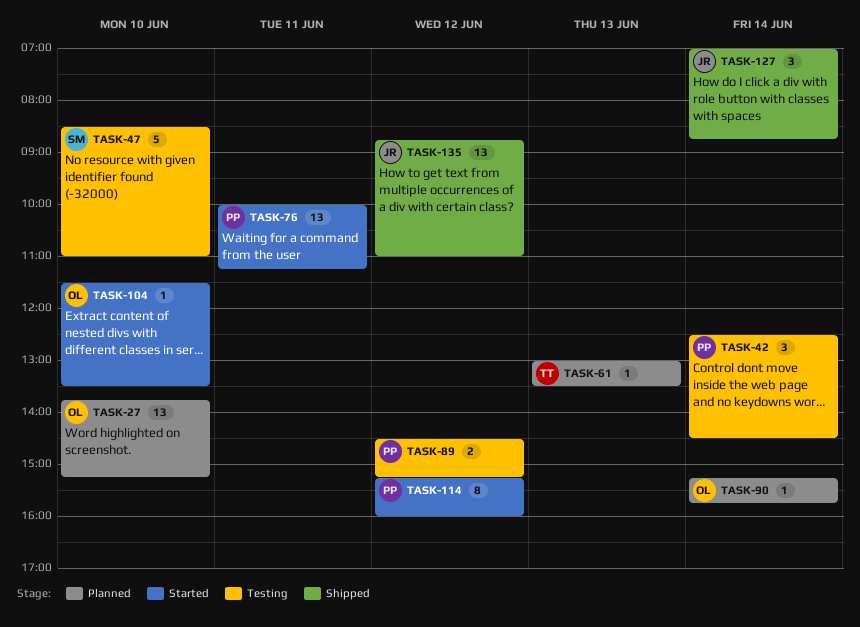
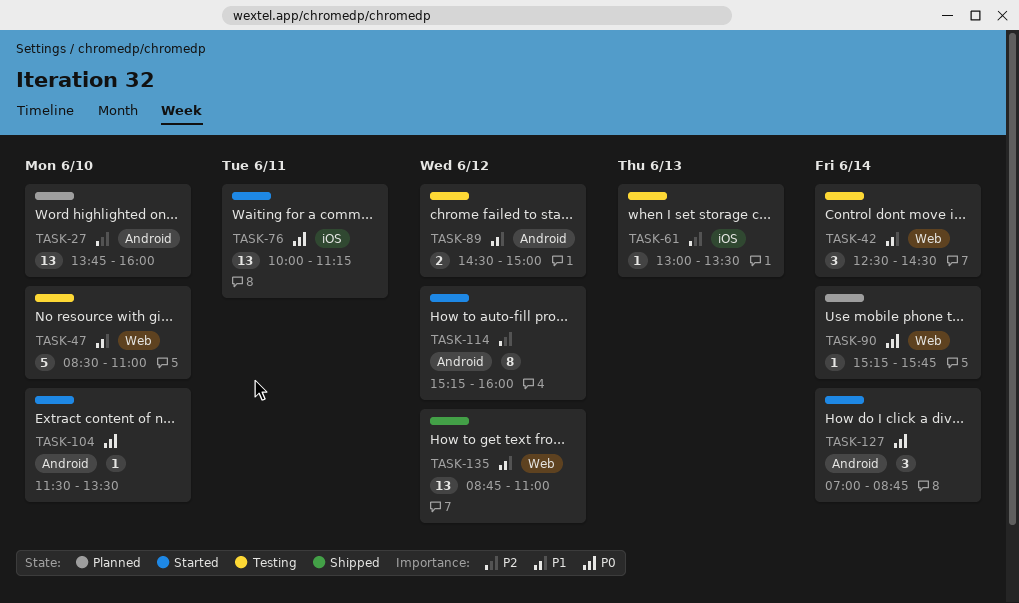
TASK-27, ends: 15:15 -> 16:00
TASK-61, status: Planned -> Testing
TASK-89, ends: 15:15 -> 15:00
TASK-127, status: Shipped -> Started

